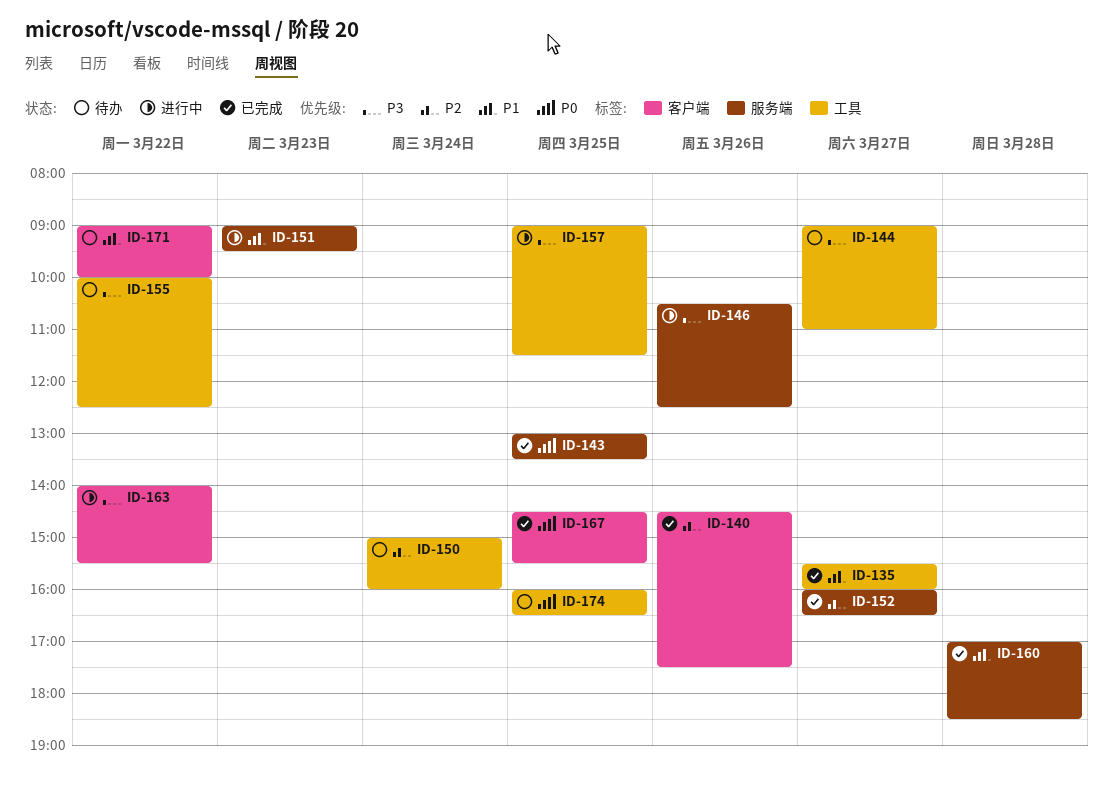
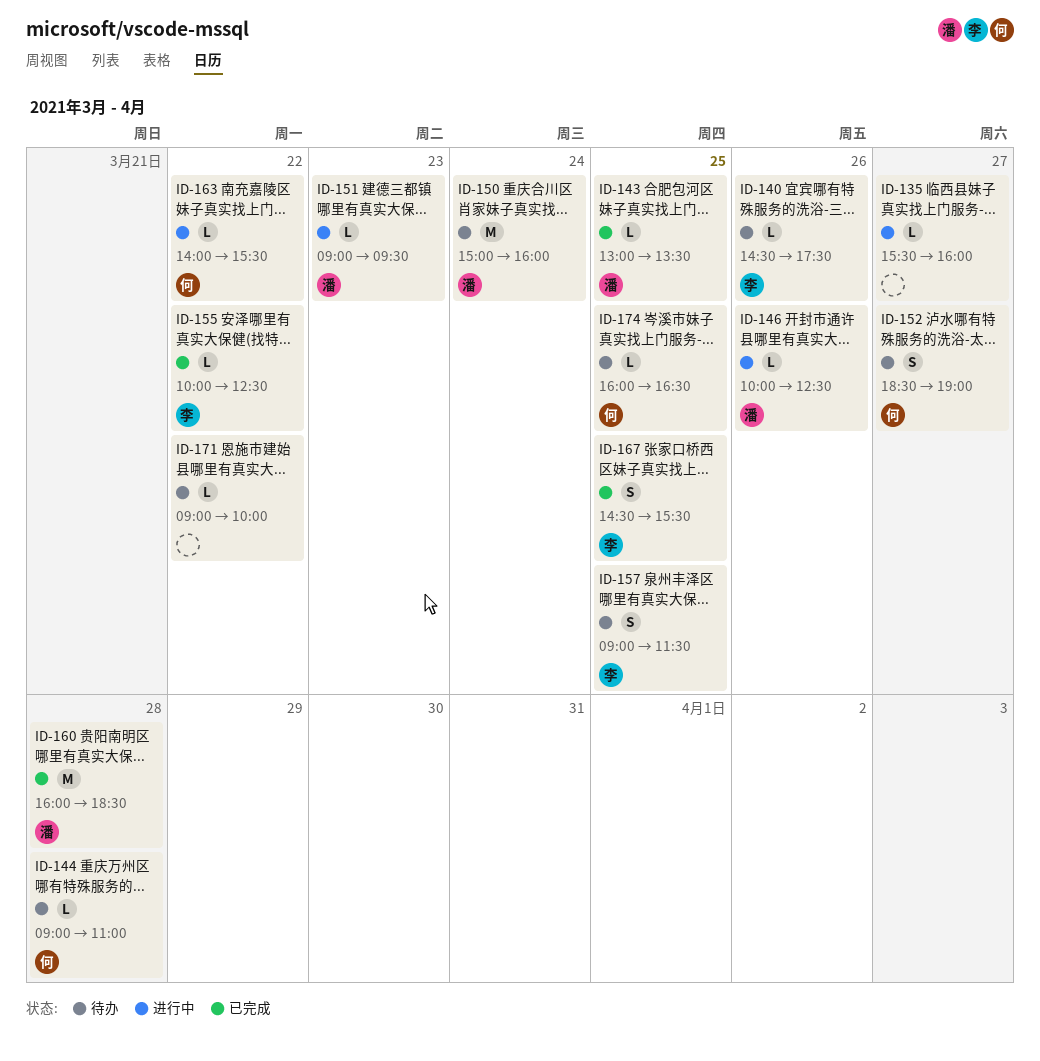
ID-135, status: 已完成 -> 进行中
ID-140, status: 已完成 -> 待办
ID-144, day: Mar 27 -> Mar 28
ID-146, begins: 10:30 -> 10:00
ID-152, status: 已完成 -> 待办
ID-152, begins: 16:00 -> 18:30
ID-152, ends: 16:30 -> 19:00
ID-155, status: 待办 -> 已完成
ID-157, status: 进行中 -> 待办
ID-160, begins: 17:00 -> 16:00

